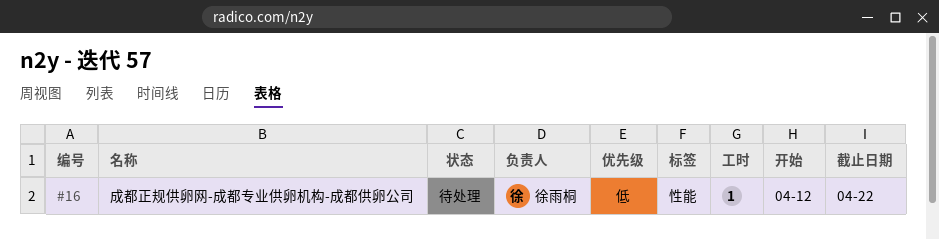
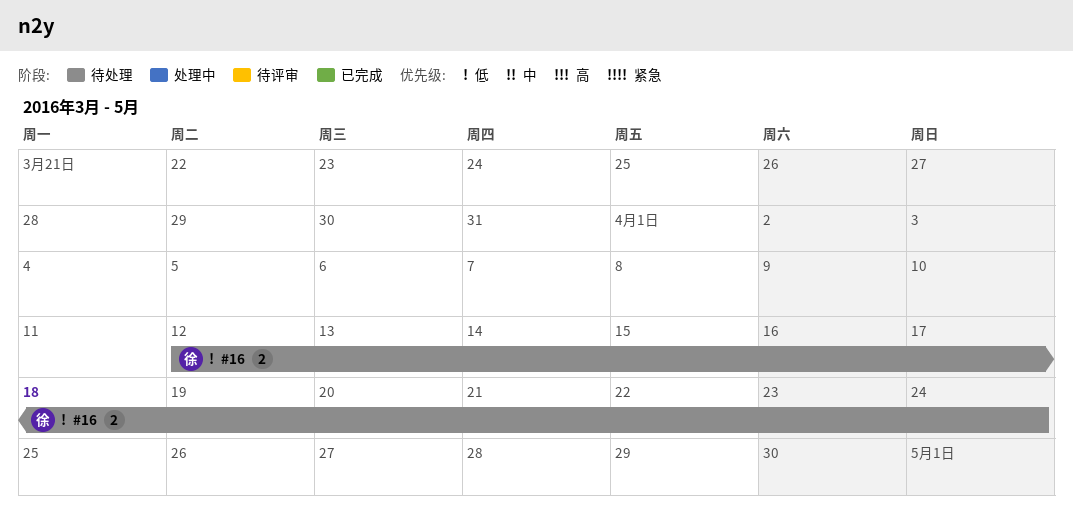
#16, estimate: 1 -> 2
#16, due: Apr 22 -> Apr 24

